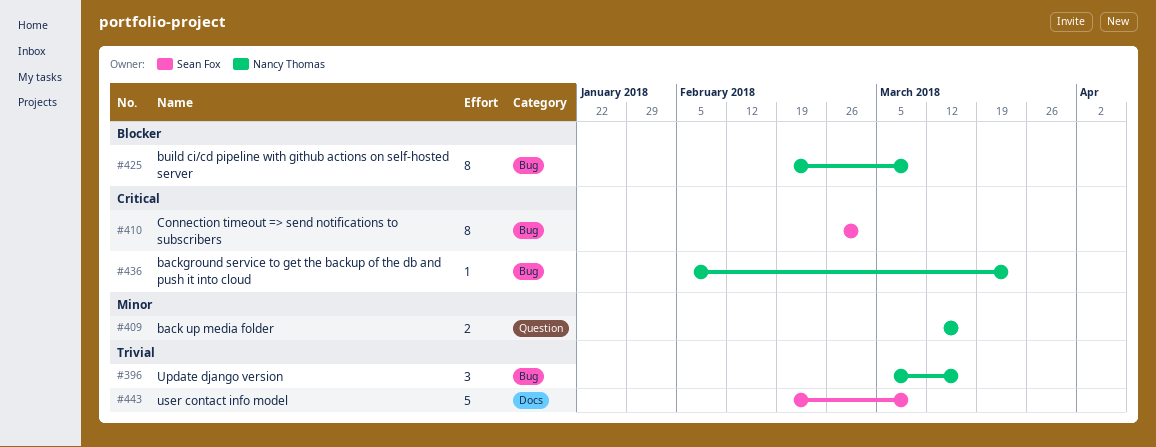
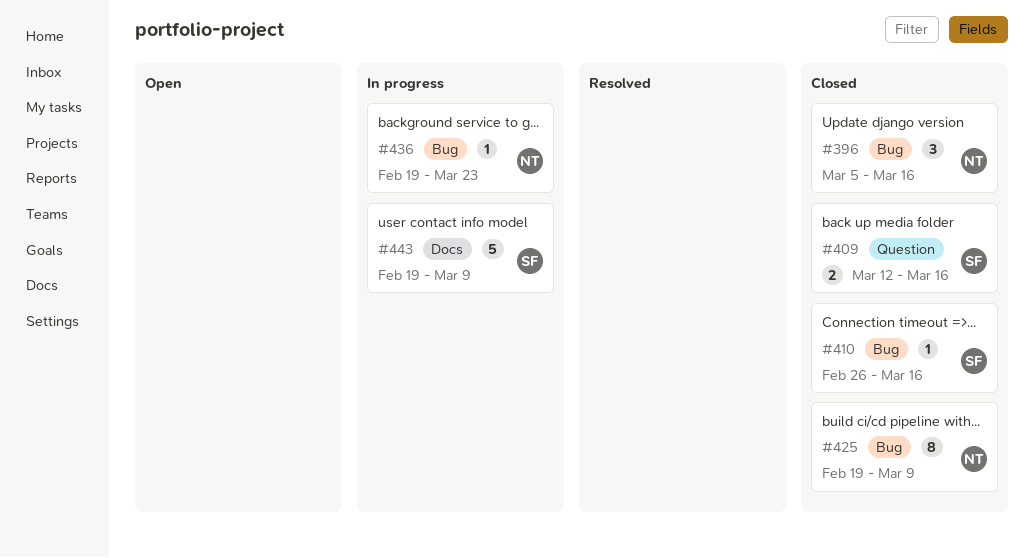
#409, owner: Nancy Thomas -> Sean Fox
#410, estimate: 8 -> 1
#410, due: Mar 2 -> Mar 16
#436, start: Feb 5 -> Feb 19

